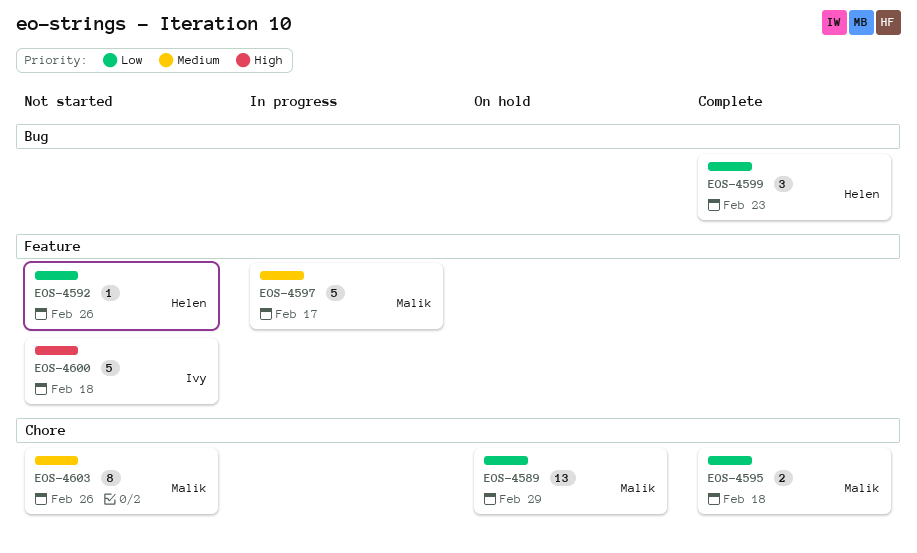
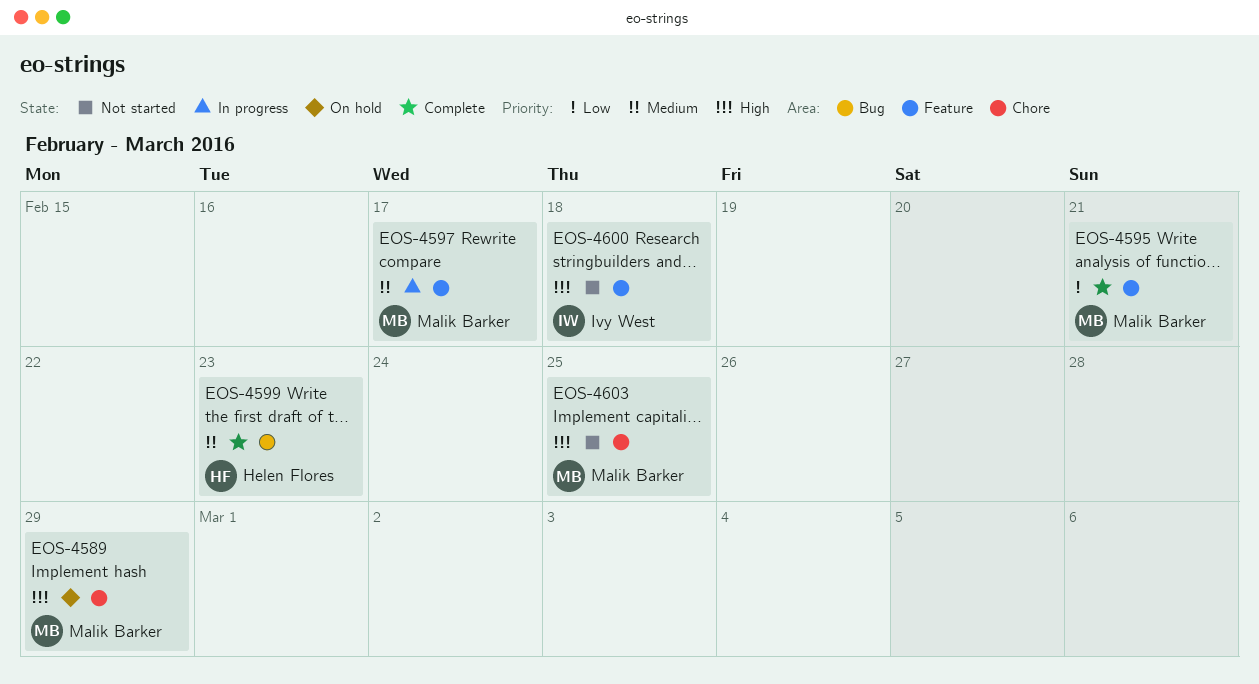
EOS-4589, priority: Low -> High
EOS-4592: present -> none
EOS-4595, label: Chore -> Feature
EOS-4595, due: Feb 18 -> Feb 21
EOS-4599, priority: Low -> Medium
EOS-4603, priority: Medium -> High
EOS-4603, due: Feb 26 -> Feb 25

